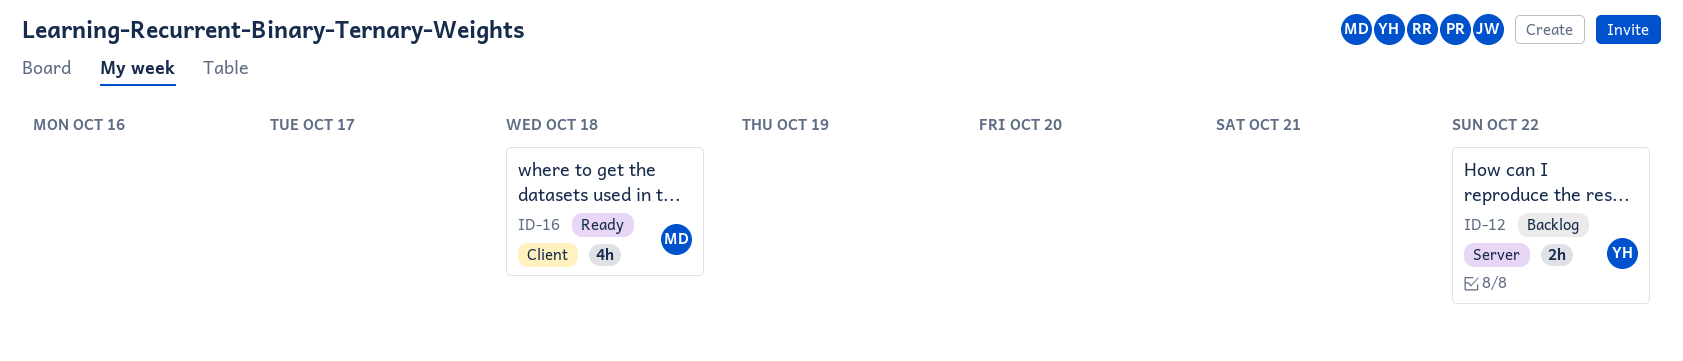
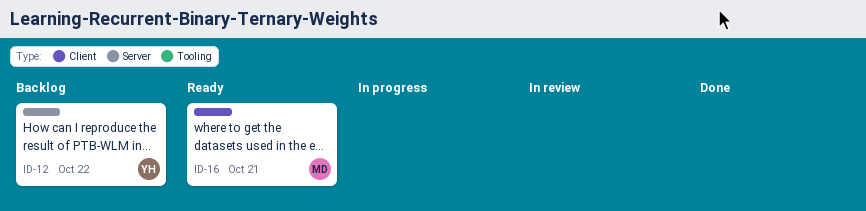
ID-16, due: Oct 18 -> Oct 21

